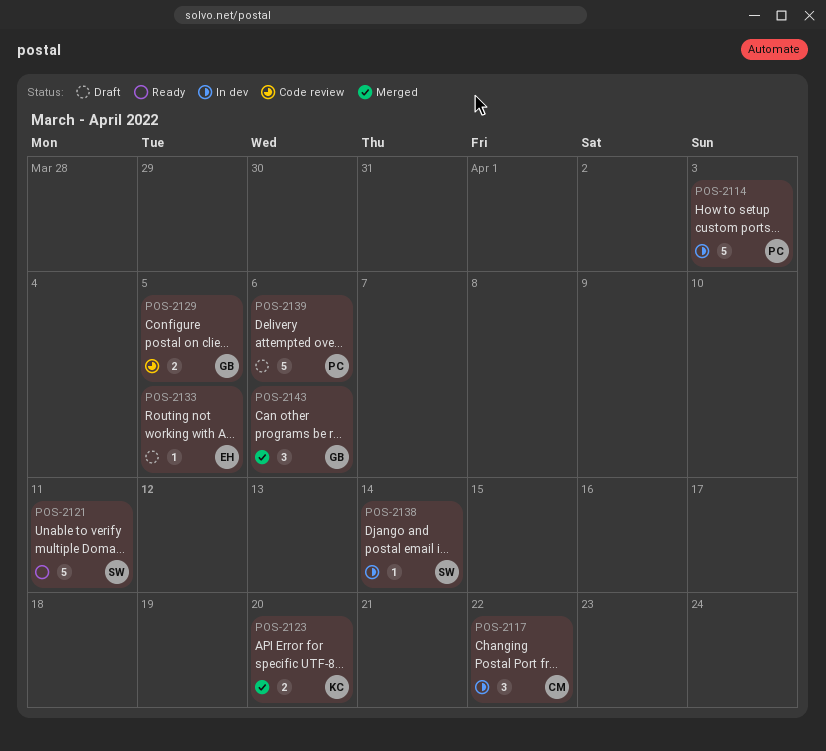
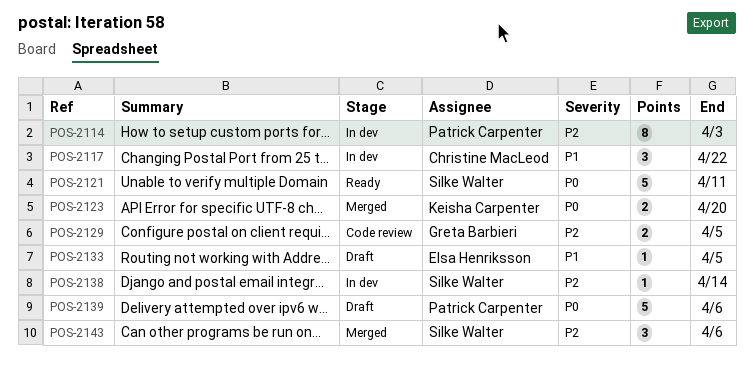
POS-2114, estimate: 5 -> 8
POS-2143, owner: Greta Barbieri -> Silke Walter

